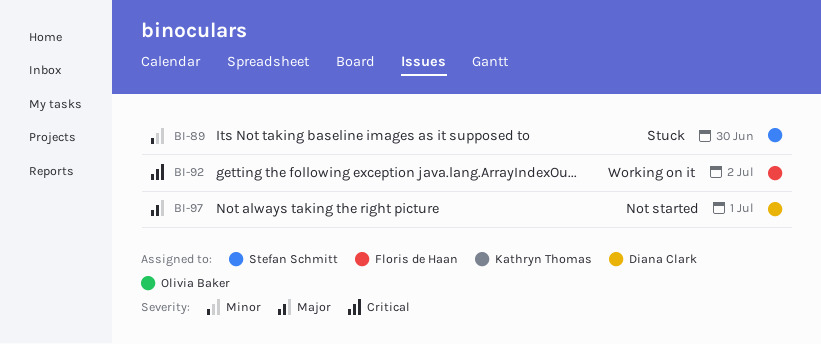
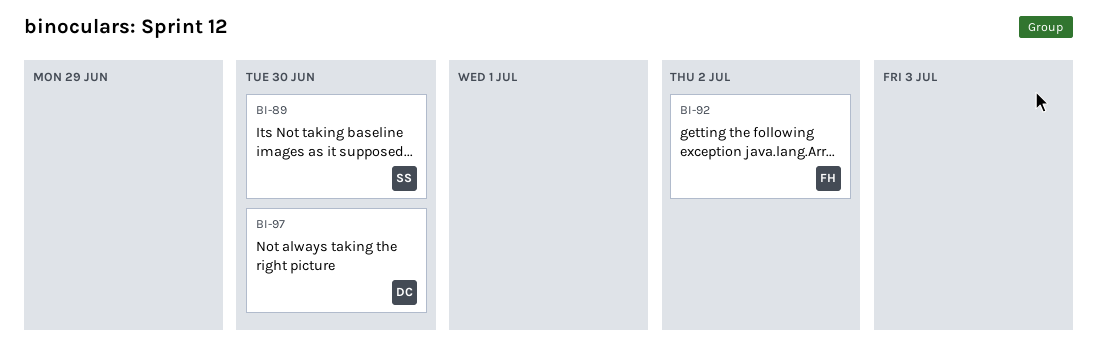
BI-97, due: Jul 1 -> Jun 30

